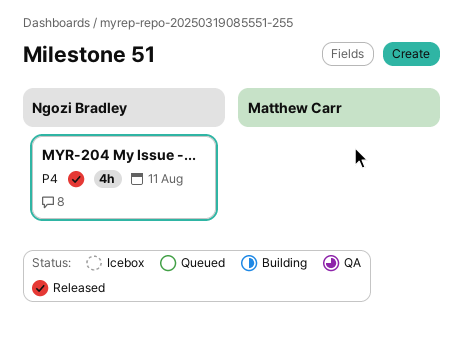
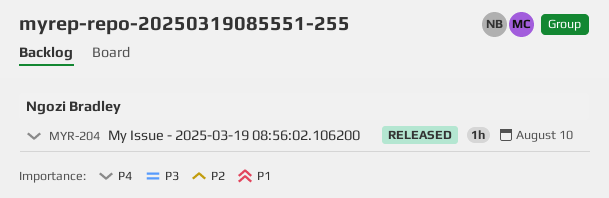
MYR-204, estimate: 4h -> 1h
MYR-204, due: Aug 11 -> Aug 10

